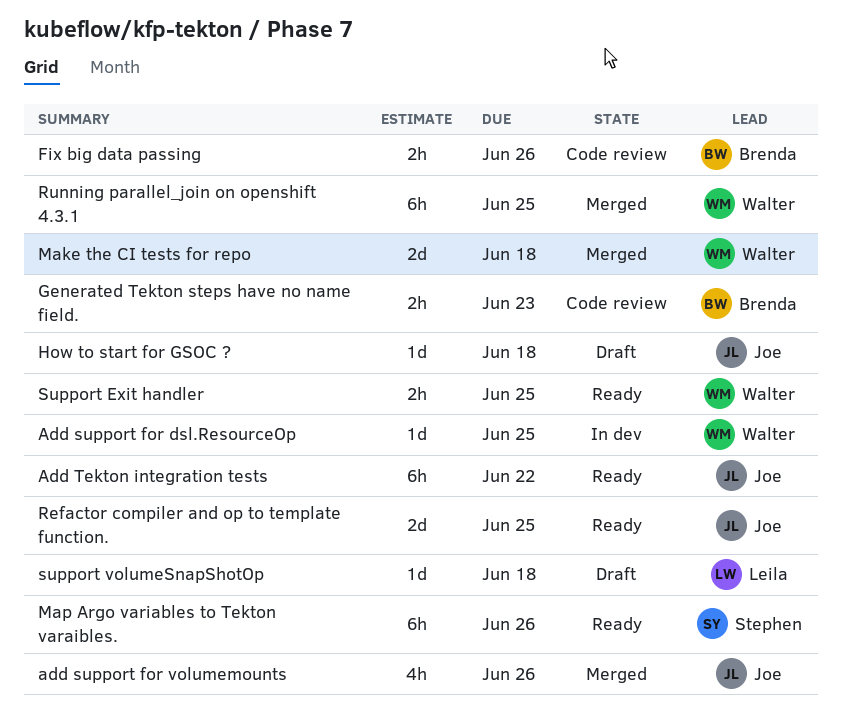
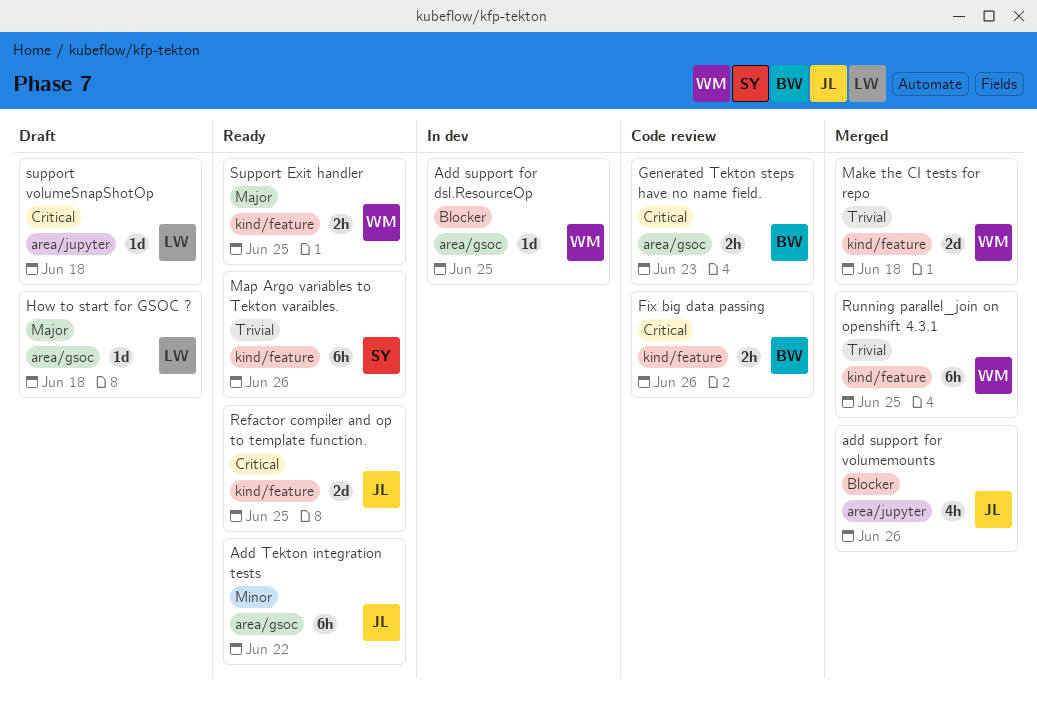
How to start for GSOC ?, owner: Joe -> Leila

